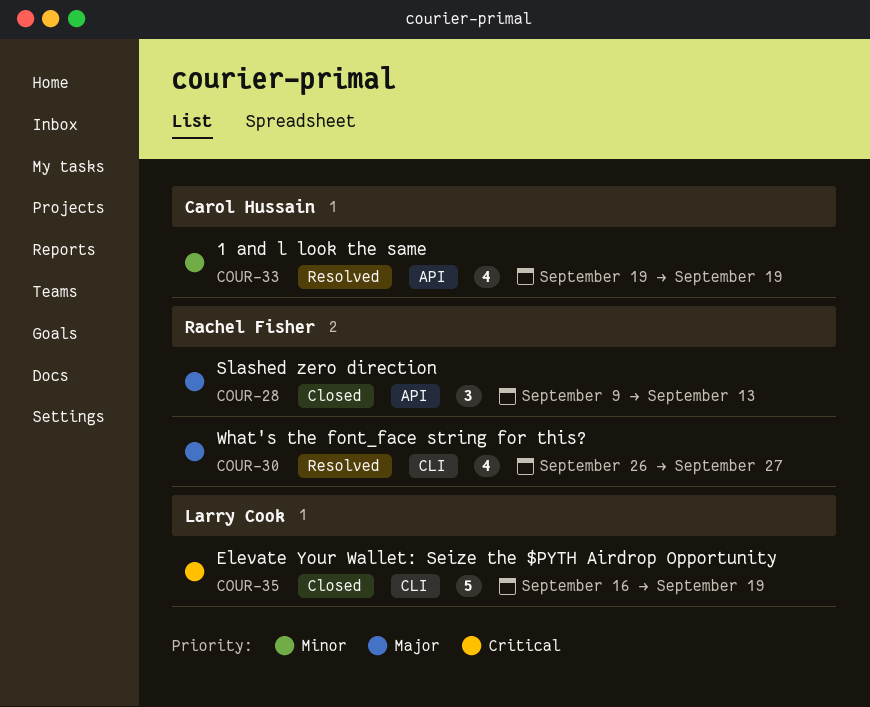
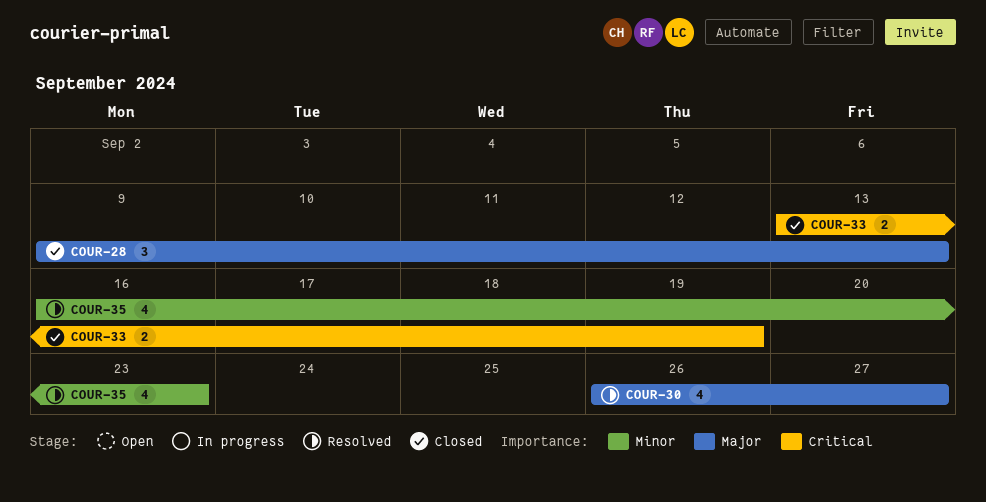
COUR-33, status: Resolved -> Closed
COUR-33, priority: Minor -> Critical
COUR-33, estimate: 4 -> 2
COUR-33, start: Sep 19 -> Sep 13
COUR-35, status: Closed -> Resolved
COUR-35, priority: Critical -> Minor
COUR-35, estimate: 5 -> 4
COUR-35, due: Sep 19 -> Sep 23

